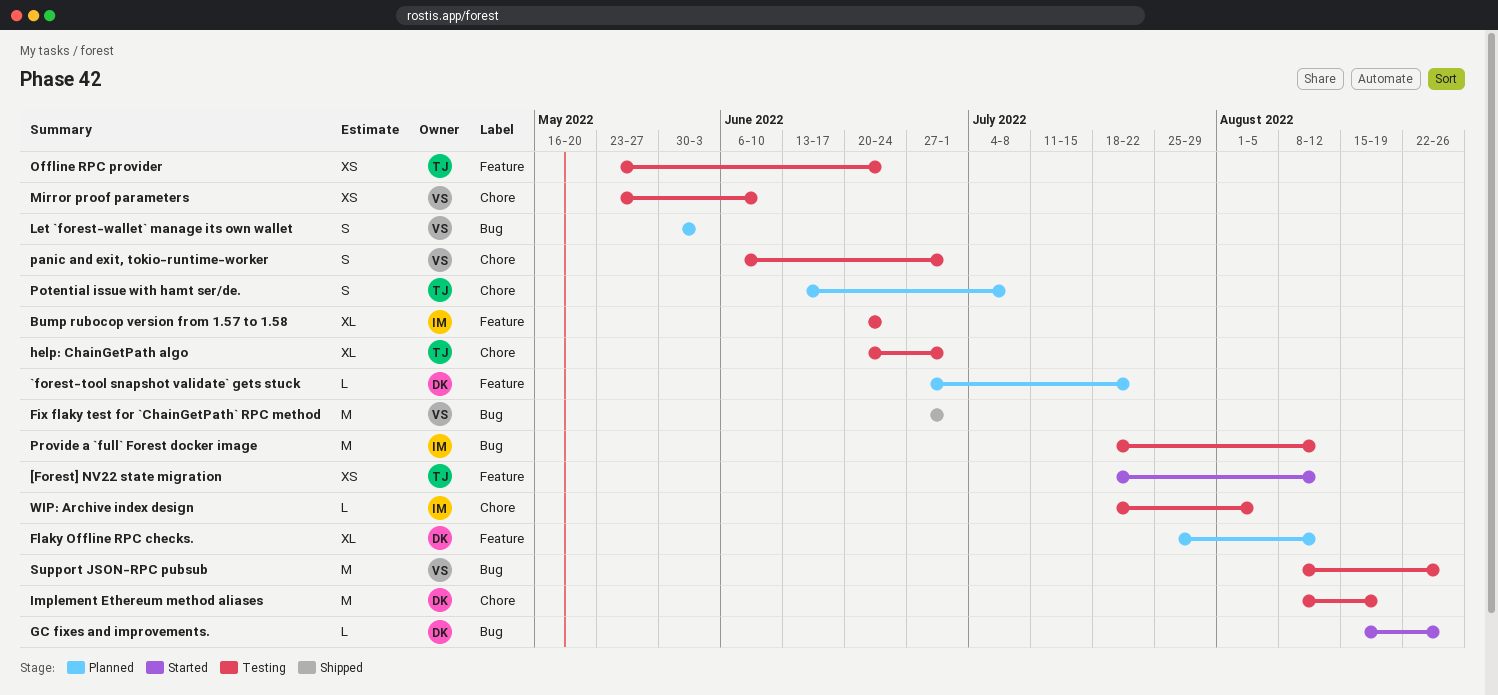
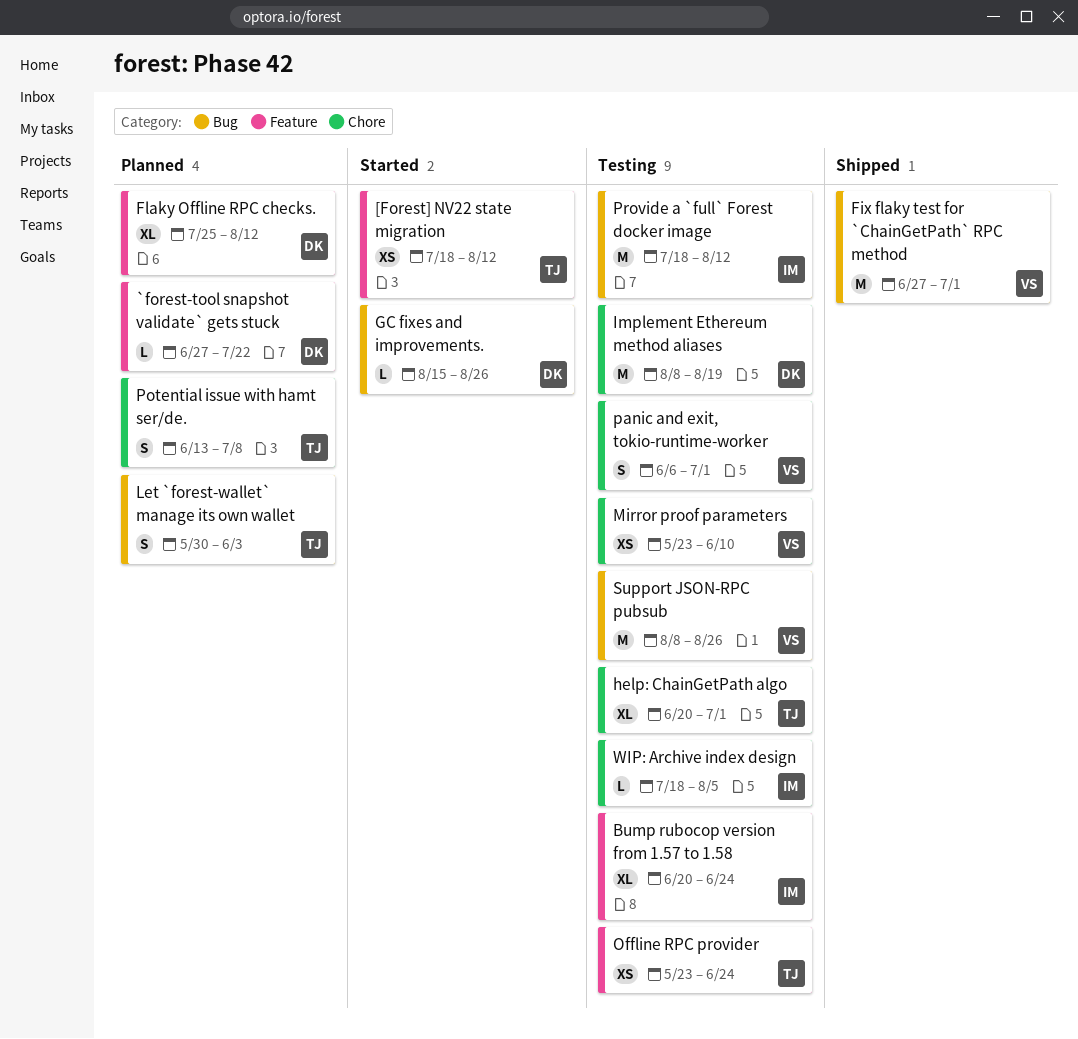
Let `forest-wallet` manage its own wallet, owner: VS -> TJ

